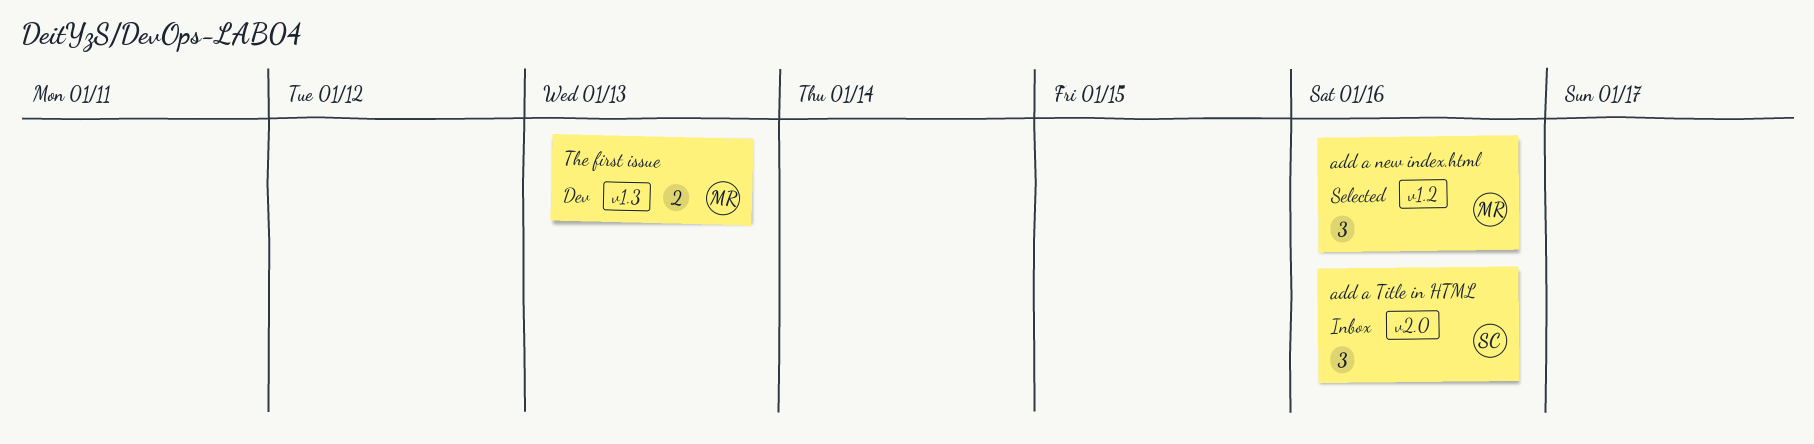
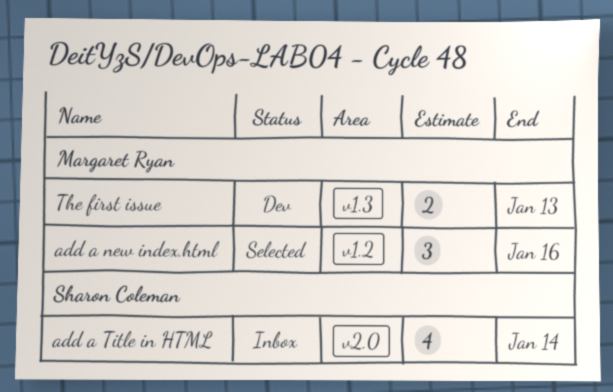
add a Title in HTML, estimate: 3 -> 4
add a Title in HTML, due: Jan 16 -> Jan 14

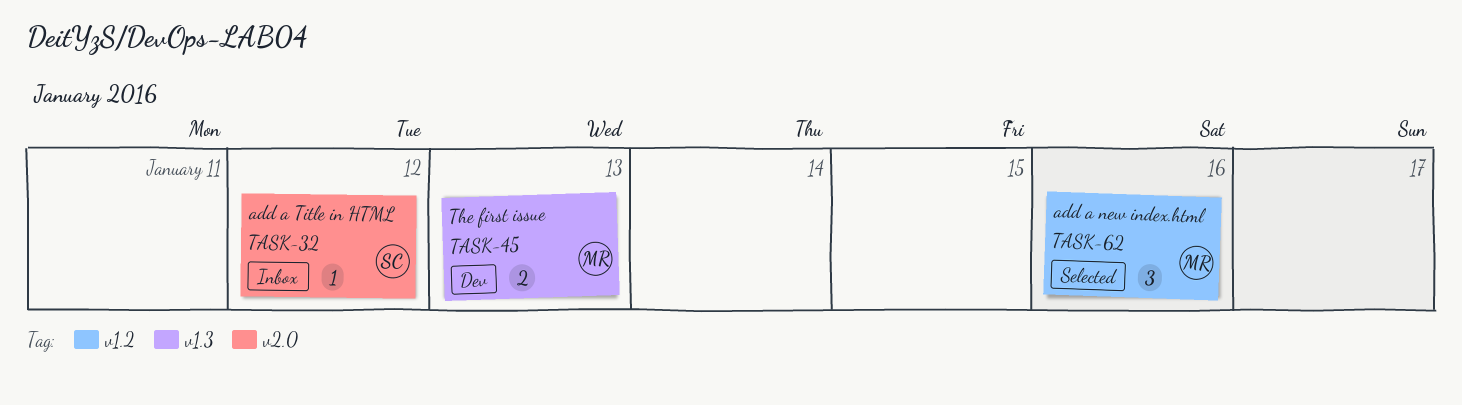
add a Title in HTML, estimate: 4 -> 1
add a Title in HTML, due: Jan 14 -> Jan 12

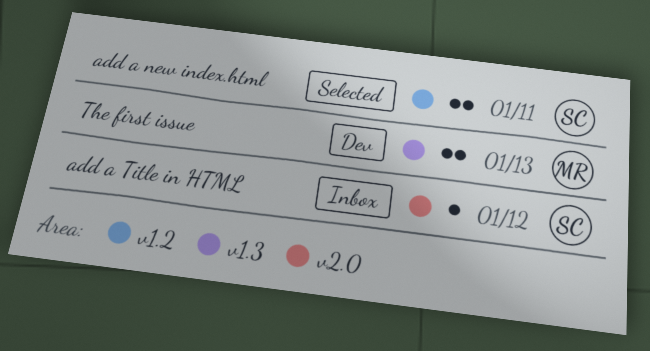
add a new index.html, owner: MR -> SC
add a new index.html, estimate: 3 -> 2
add a new index.html, due: Jan 16 -> Jan 11

